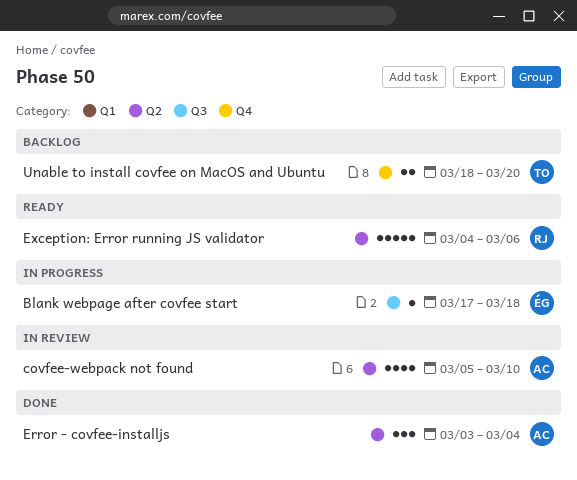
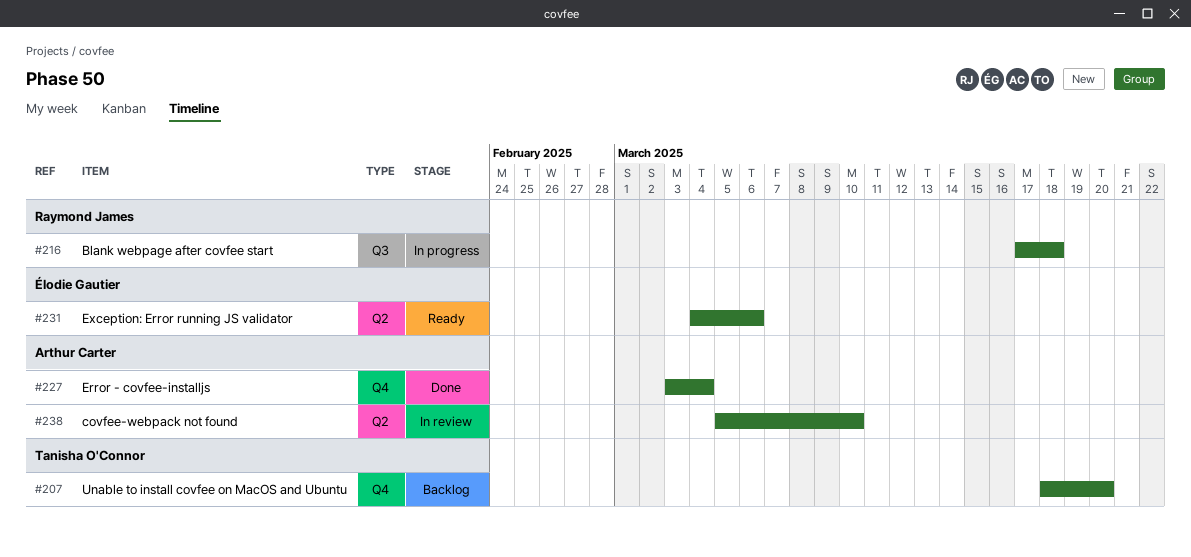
Blank webpage after covfee start, owner: Élodie Gautier -> Raymond James
Error - covfee-installjs, label: Q2 -> Q4
Exception: Error running JS validator, owner: Raymond James -> Élodie Gautier

